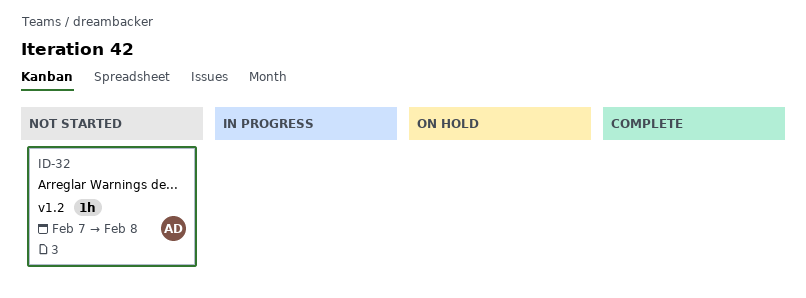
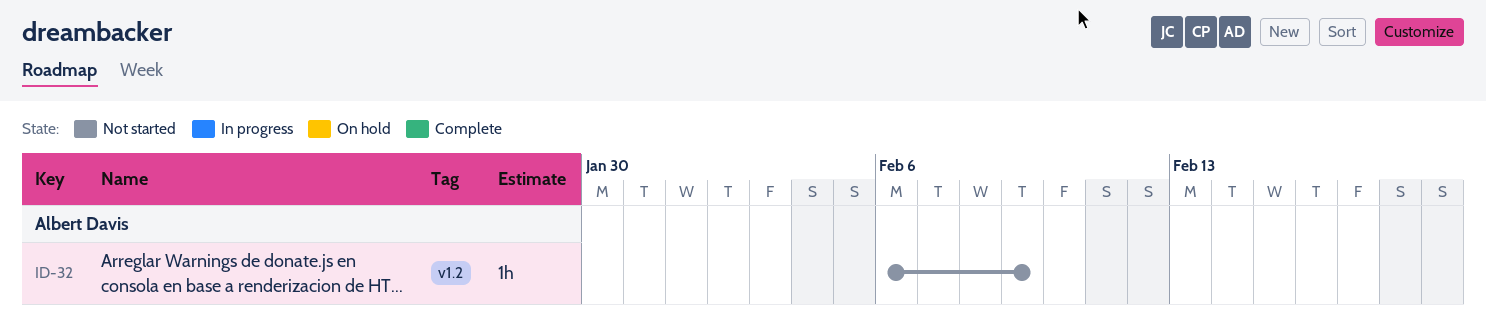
ID-32, start: Feb 7 -> Feb 6
ID-32, due: Feb 8 -> Feb 9

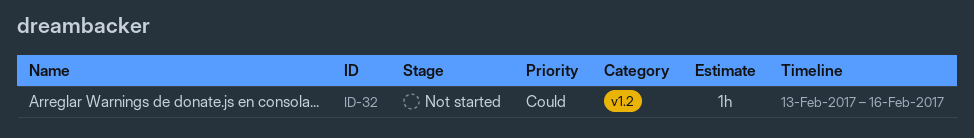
ID-32, start: Feb 6 -> Feb 13
ID-32, due: Feb 9 -> Feb 16

